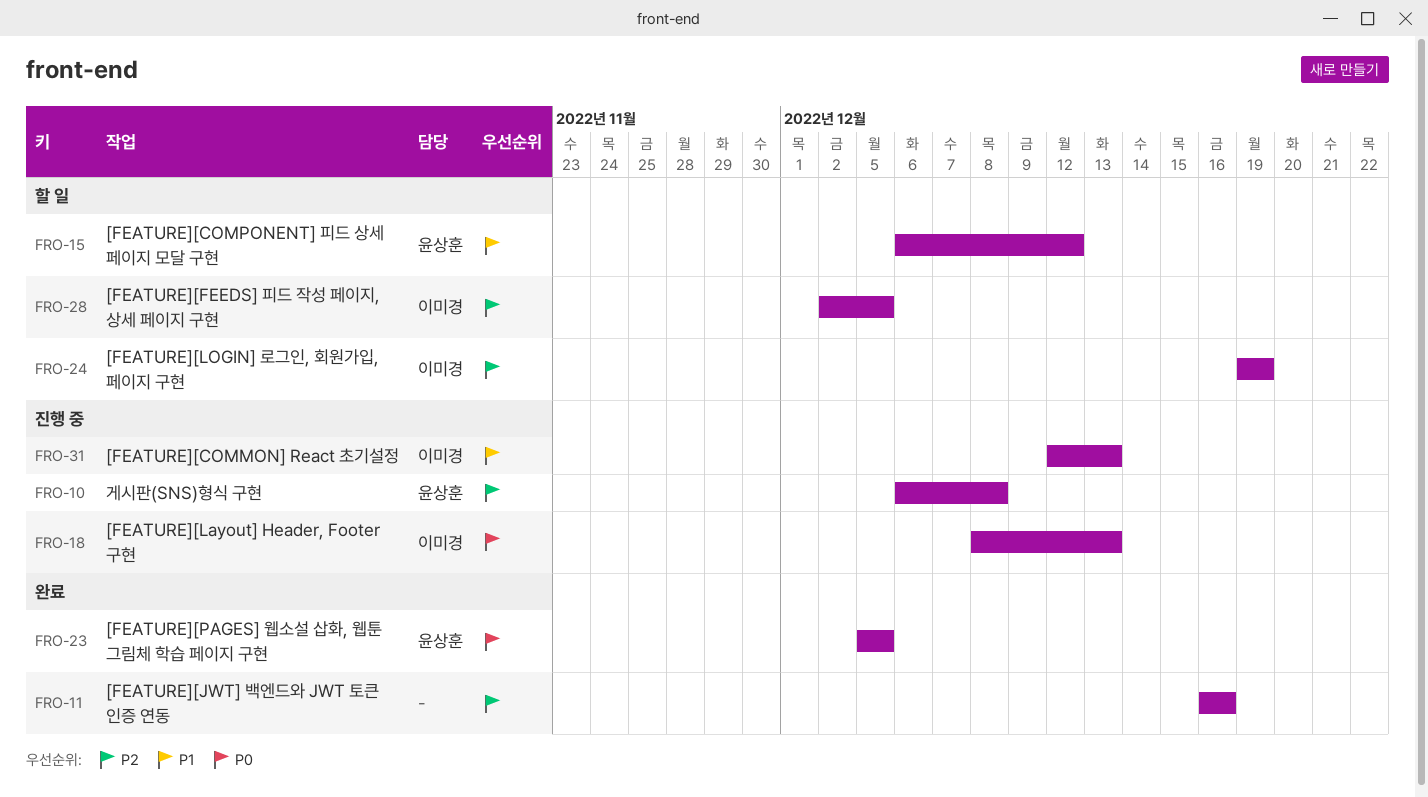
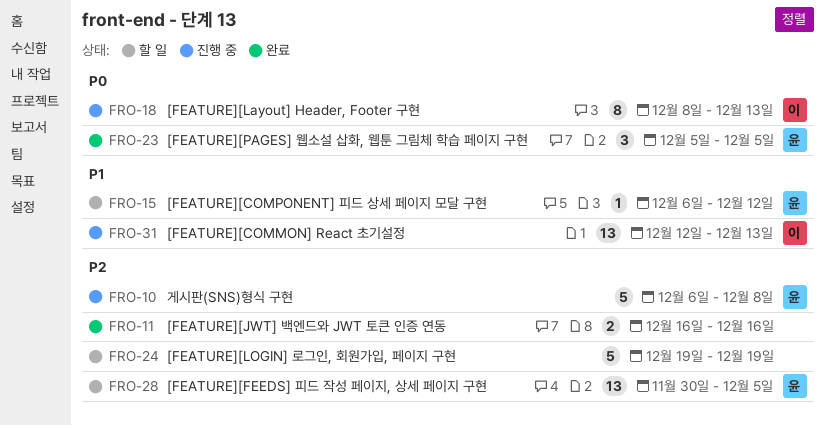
FRO-24, owner: 이미경 -> none
FRO-28, owner: 이미경 -> 윤상훈
FRO-28, start: Dec 2 -> Nov 30

